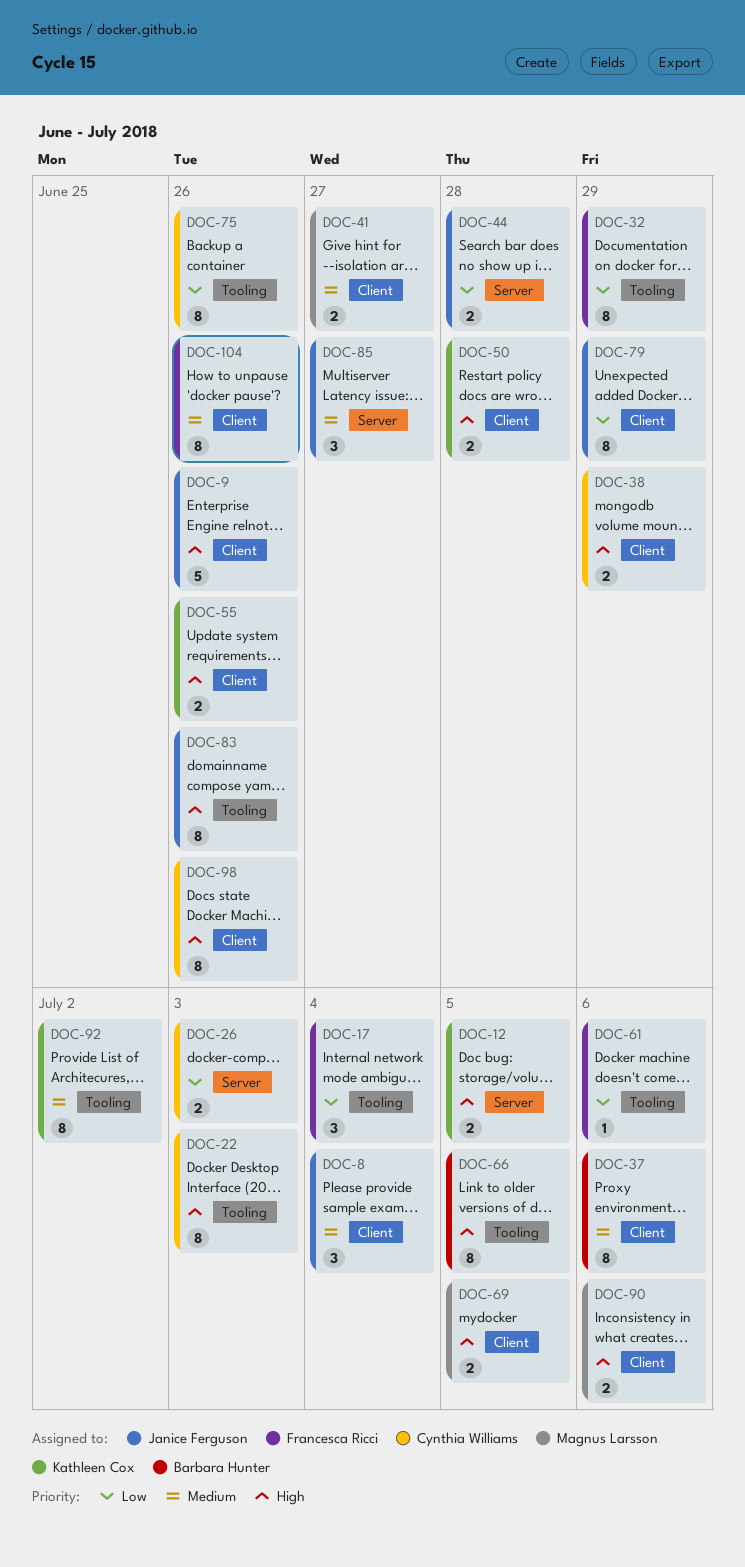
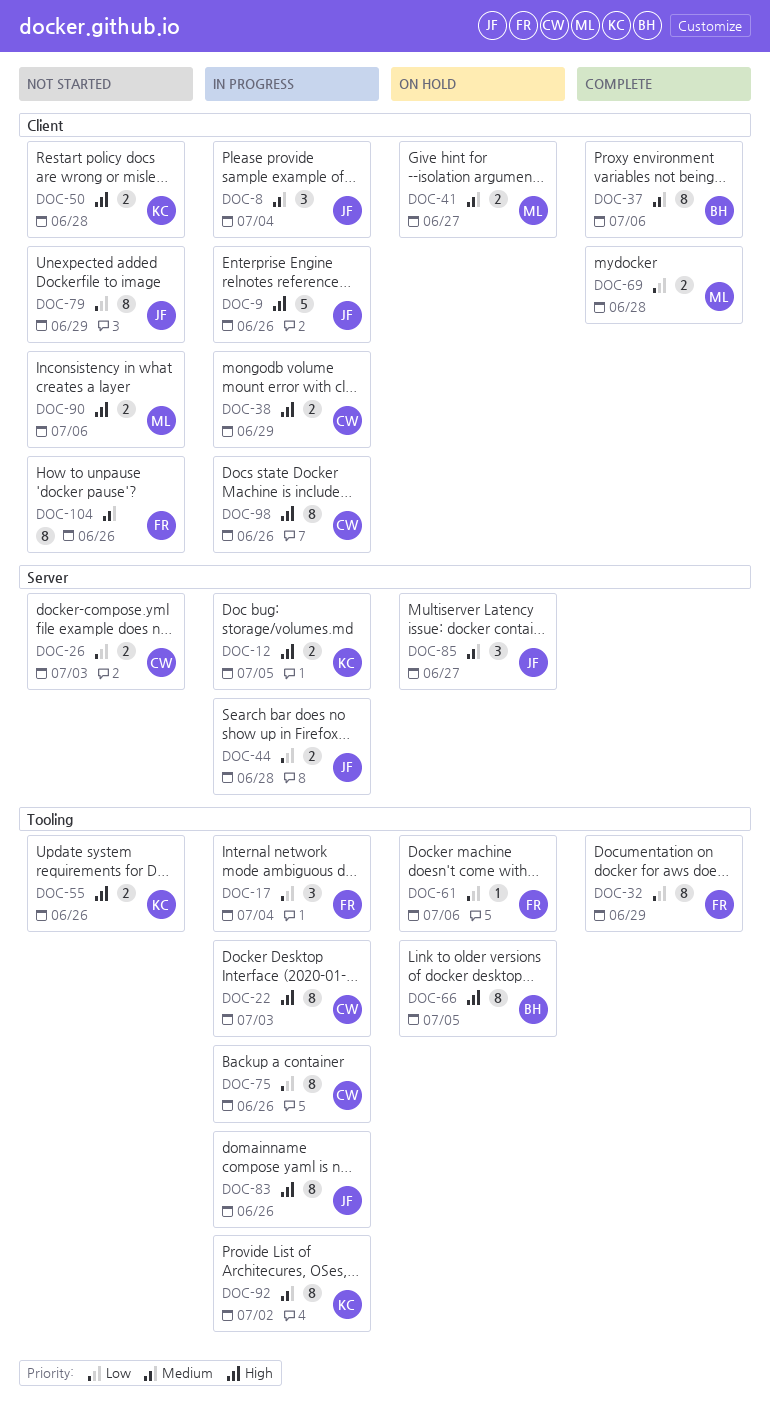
DOC-55, label: Client -> Tooling
DOC-69, priority: High -> Low
DOC-69, due: Jul 5 -> Jun 28

